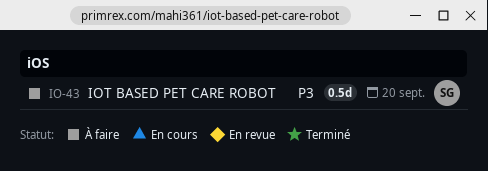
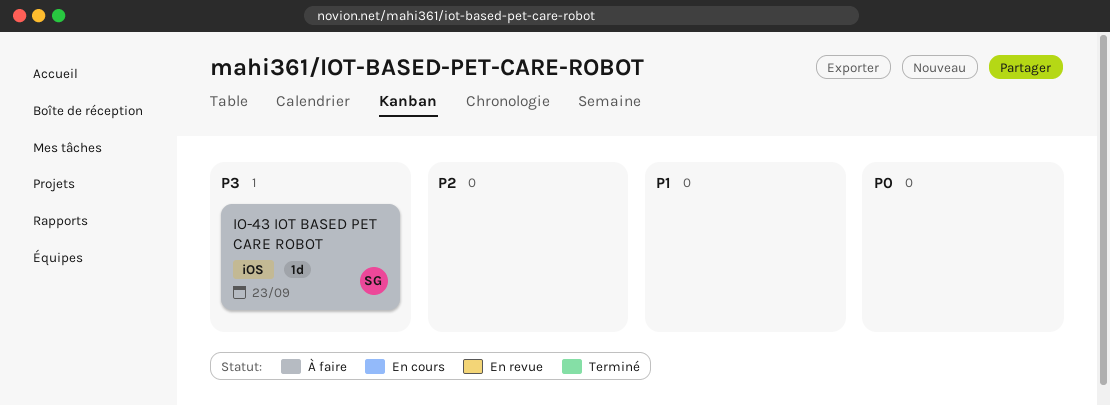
IO-43, estimate: 0.5d -> 1d
IO-43, due: Sep 20 -> Sep 23

